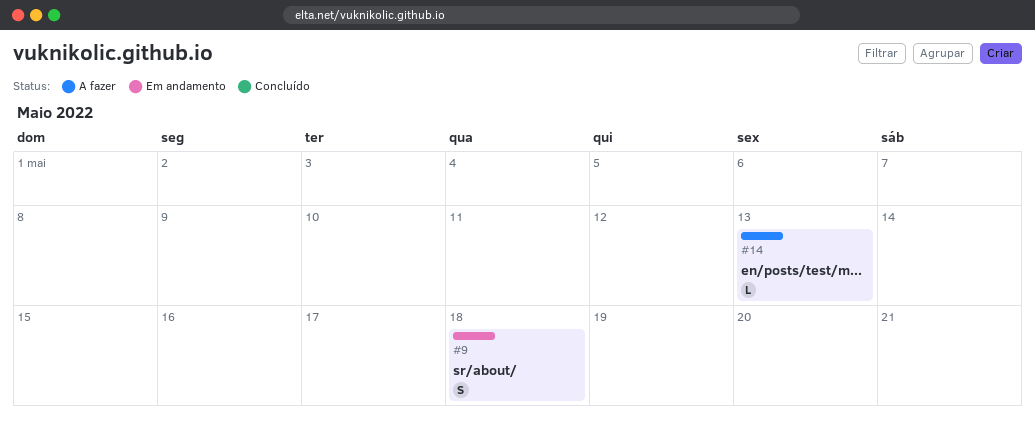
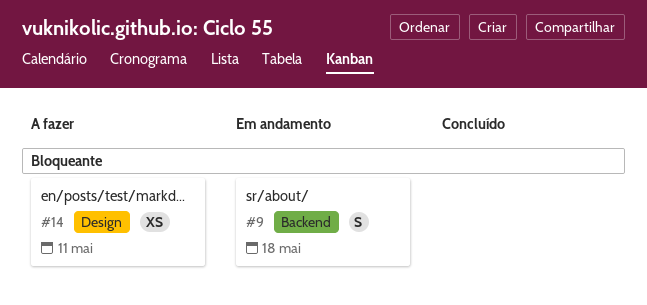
#14, estimate: L -> XS
#14, due: May 13 -> May 11

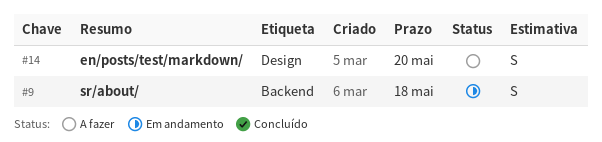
#14, estimate: XS -> S
#14, due: May 11 -> May 20

